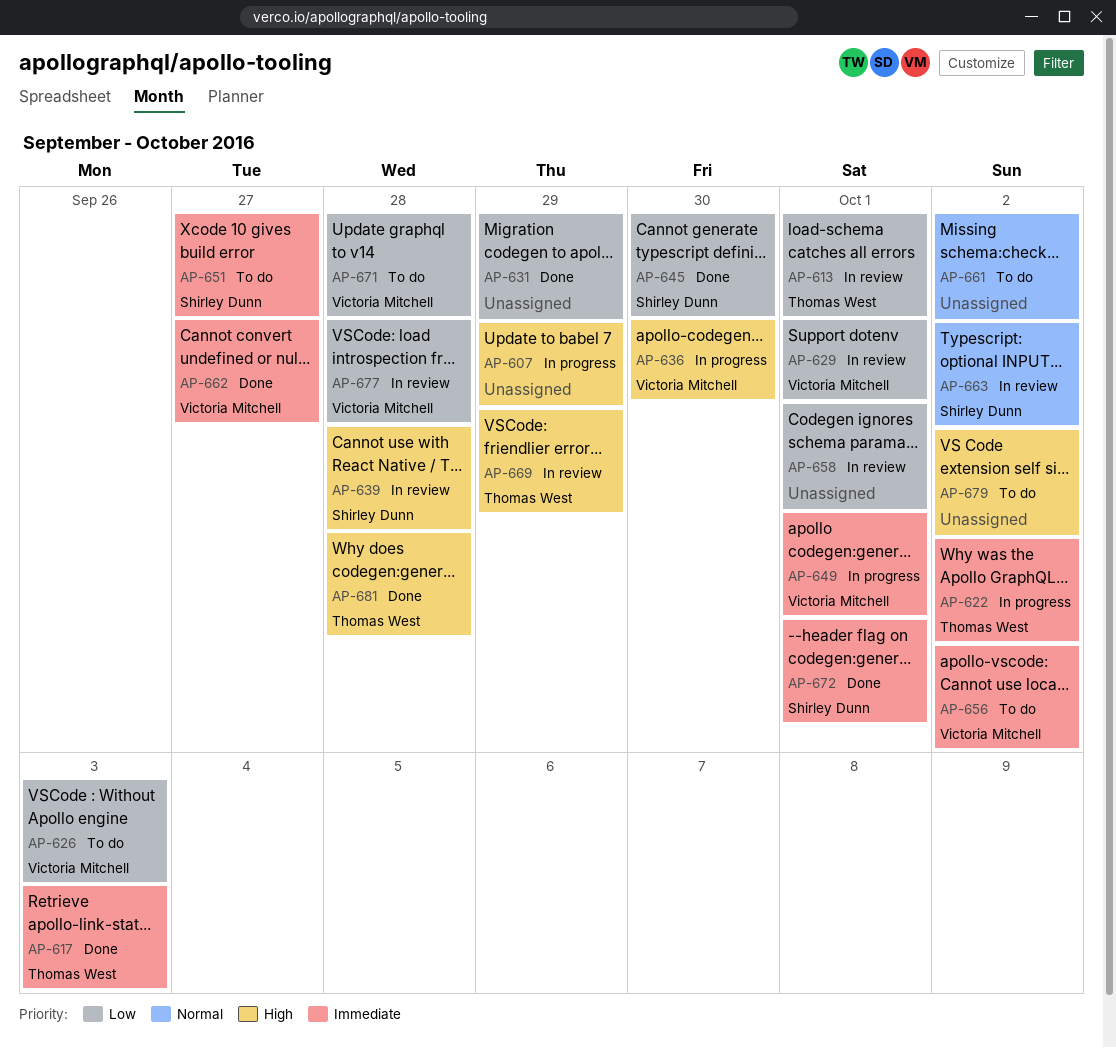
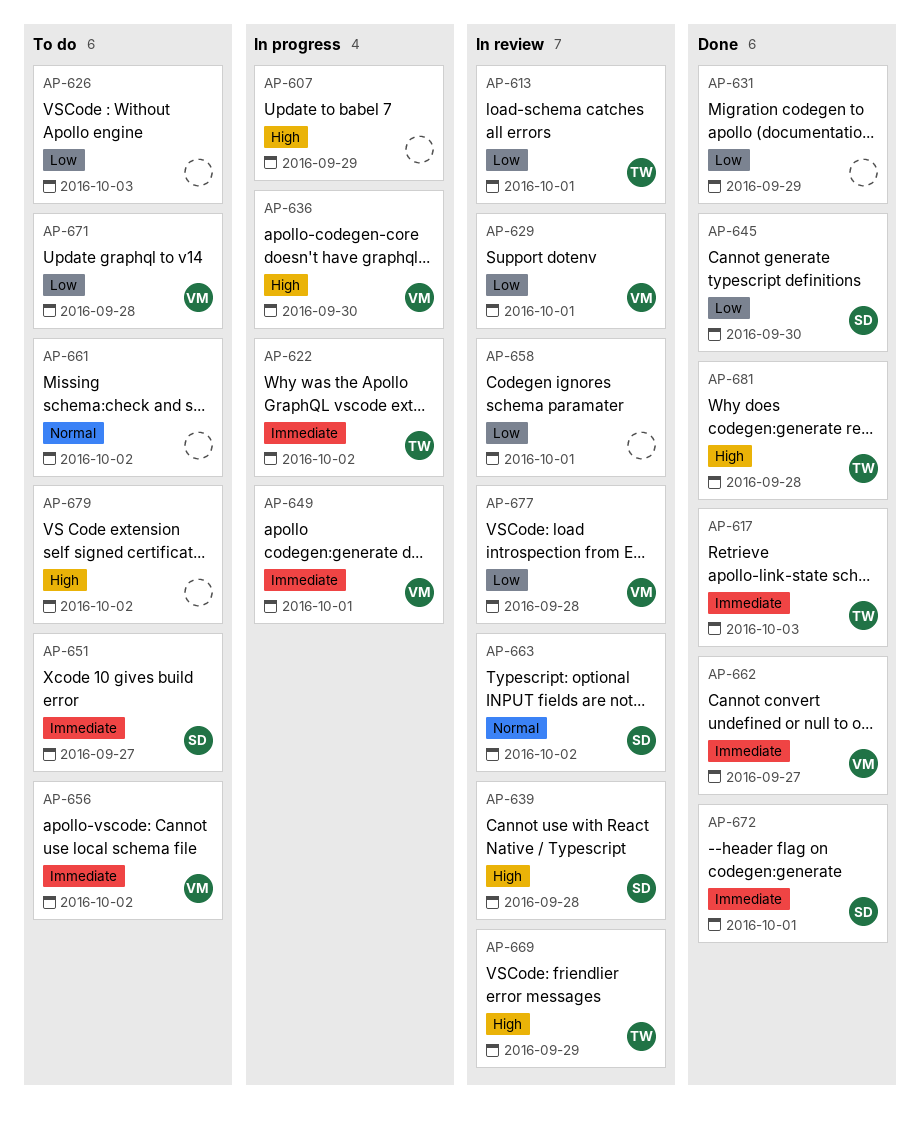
AP-626, owner: Victoria Mitchell -> none

